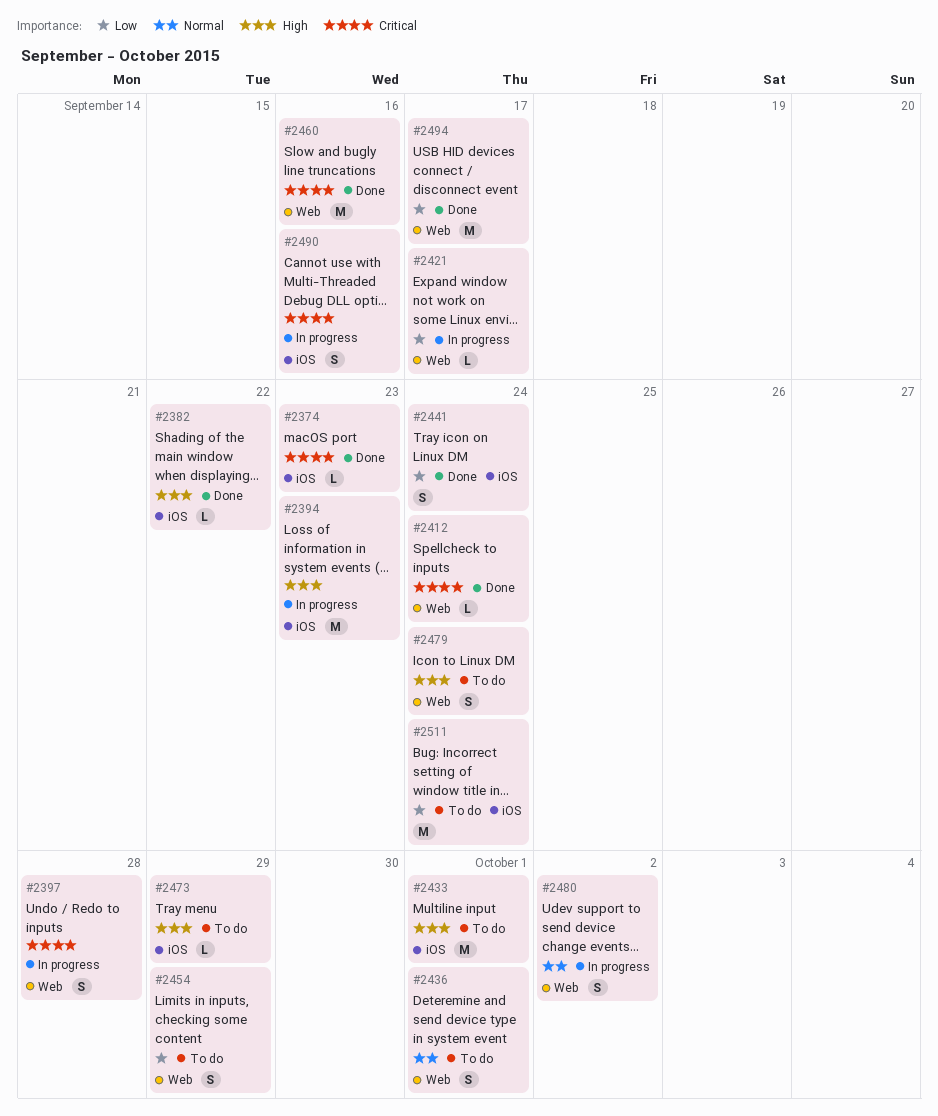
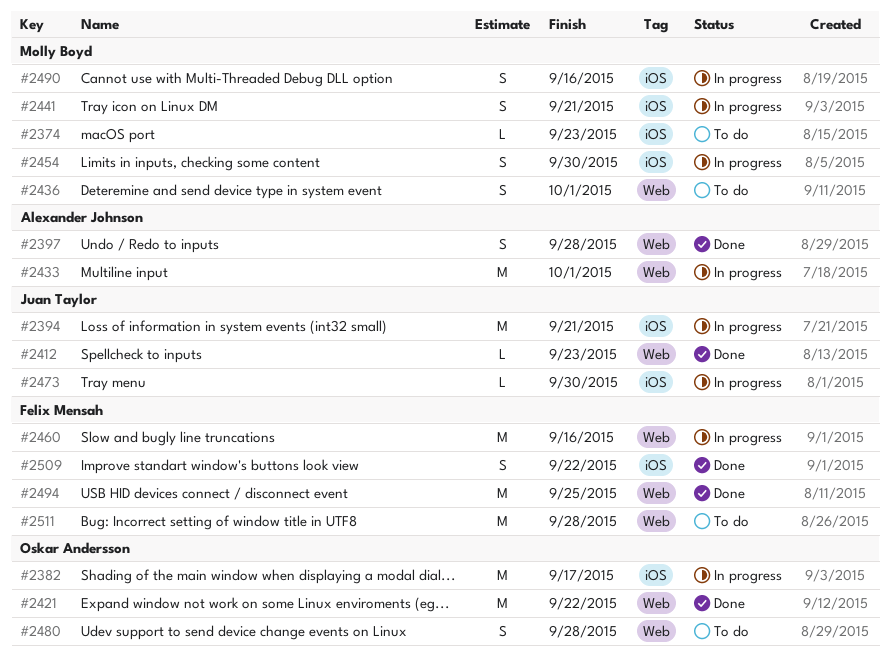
#2374, status: Done -> To do
#2382, status: Done -> In progress
#2382, estimate: L -> M
#2382, due: Sep 22 -> Sep 17
#2394, due: Sep 23 -> Sep 21
#2397, status: In progress -> Done
#2412, due: Sep 24 -> Sep 23
#2421, status: In progress -> Done
#2421, estimate: L -> M
#2421, due: Sep 17 -> Sep 22
#2433, status: To do -> In progress
#2433, label: iOS -> Web
#2441, status: Done -> In progress
#2441, due: Sep 24 -> Sep 21
#2454, status: To do -> In progress
#2454, label: Web -> iOS
#2454, due: Sep 29 -> Sep 30
#2460, status: Done -> In progress
#2473, status: To do -> In progress
#2473, due: Sep 29 -> Sep 30
#2479: present -> none
#2480, status: In progress -> To do
#2480, due: Oct 2 -> Sep 28
#2494, due: Sep 17 -> Sep 25
#2509: none -> present
#2511, label: iOS -> Web
#2511, due: Sep 24 -> Sep 28

